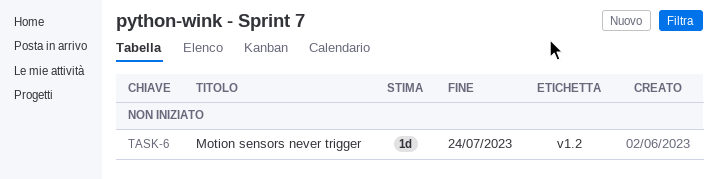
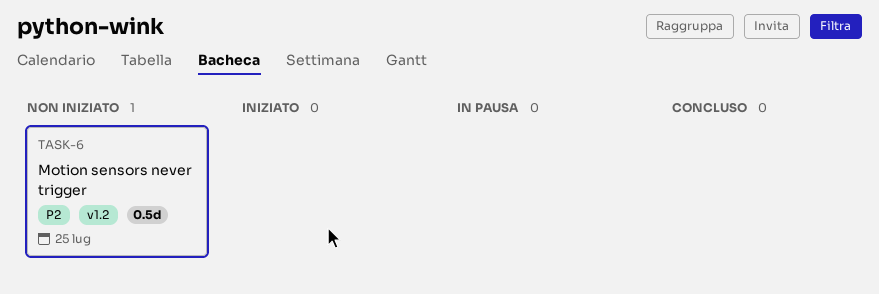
TASK-6, estimate: 1d -> 0.5d
TASK-6, due: Jul 24 -> Jul 25

